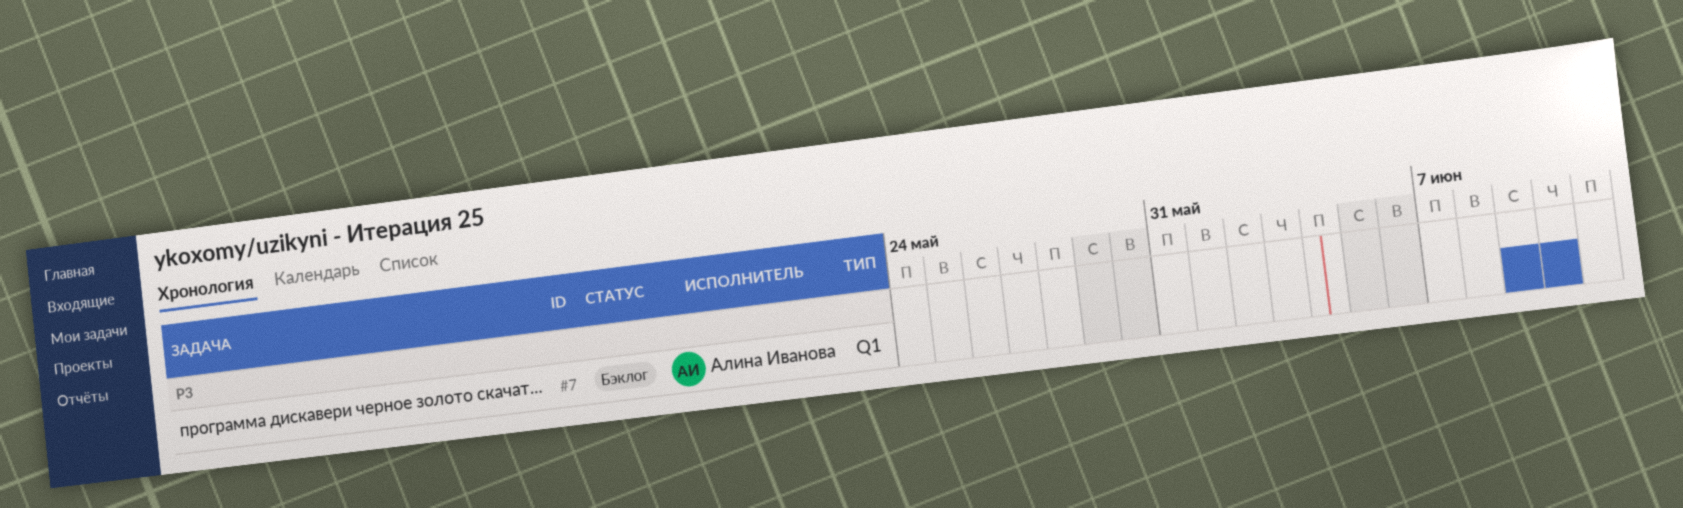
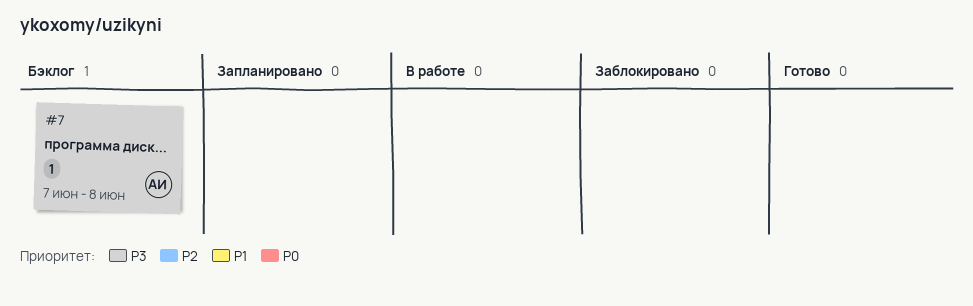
#7, start: Jun 9 -> Jun 7
#7, due: Jun 10 -> Jun 8

